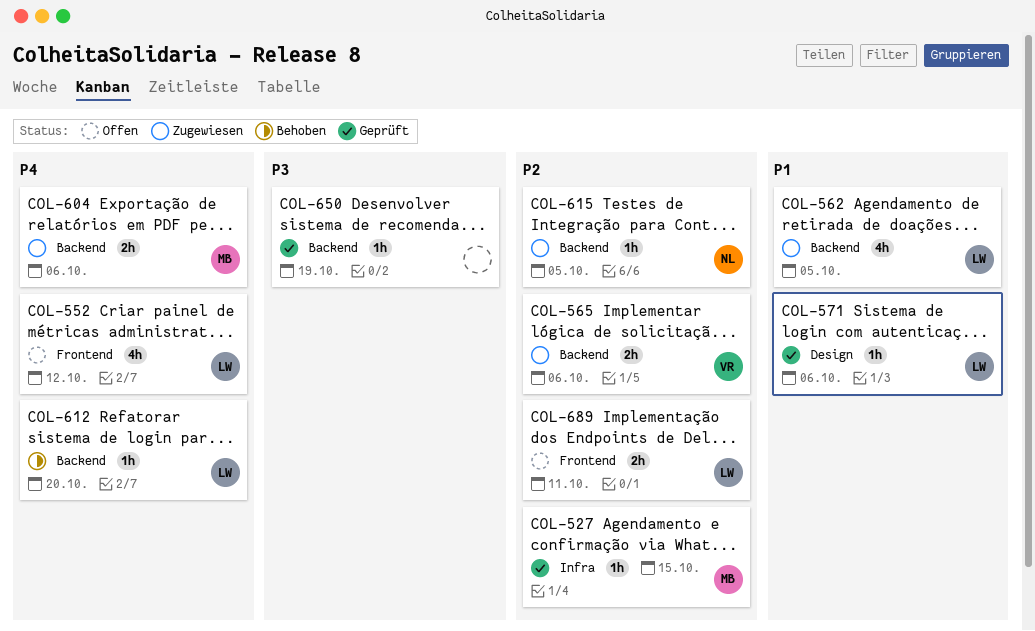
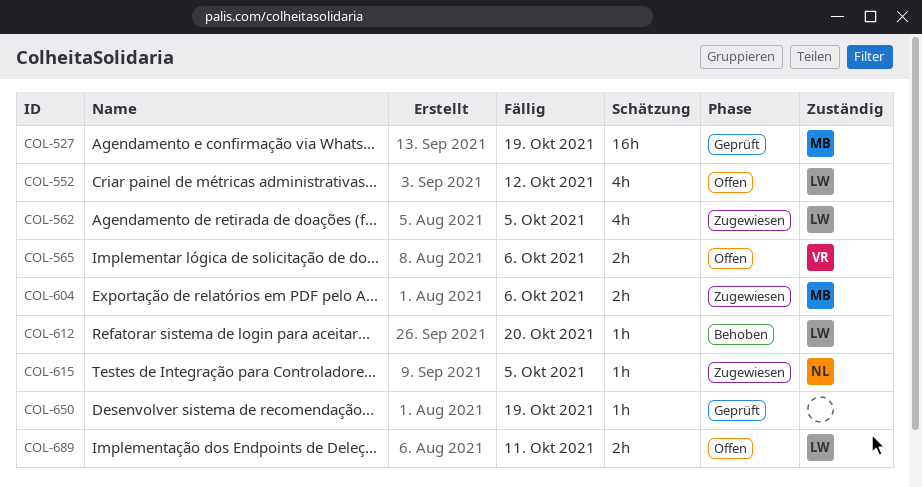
COL-527, estimate: 1h -> 16h
COL-527, due: Oct 15 -> Oct 19
COL-565, status: Zugewiesen -> Offen
COL-571: present -> none

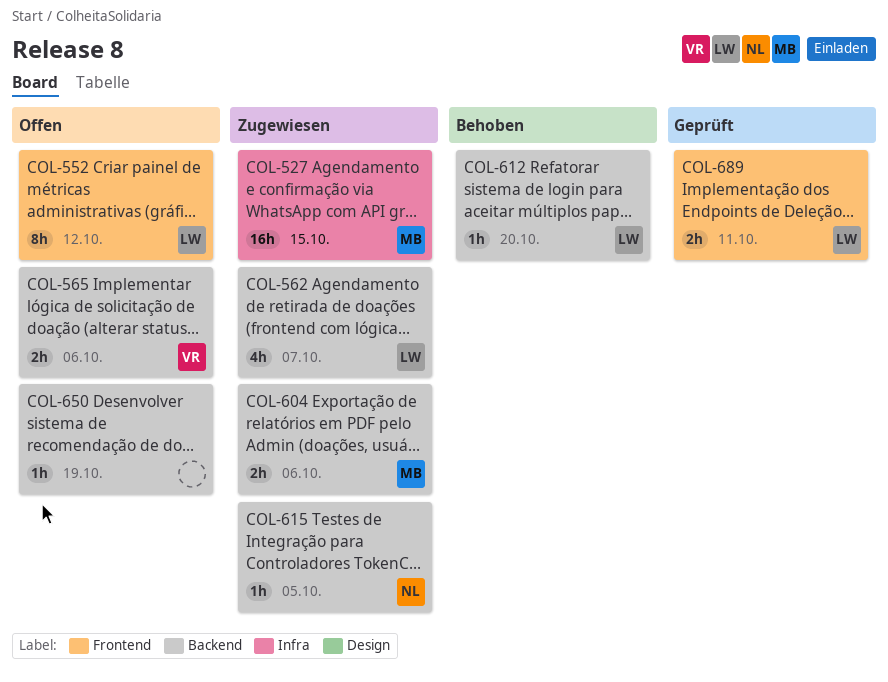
COL-527, status: Geprüft -> Zugewiesen
COL-527, due: Oct 19 -> Oct 15
COL-552, estimate: 4h -> 8h
COL-562, due: Oct 5 -> Oct 7
COL-650, status: Geprüft -> Offen
COL-689, status: Offen -> Geprüft

